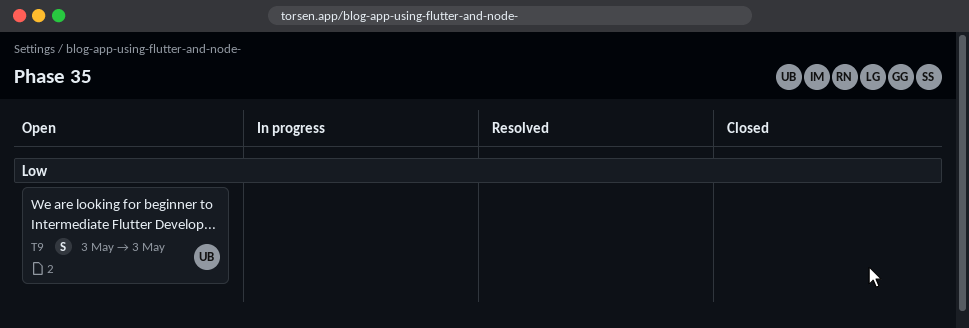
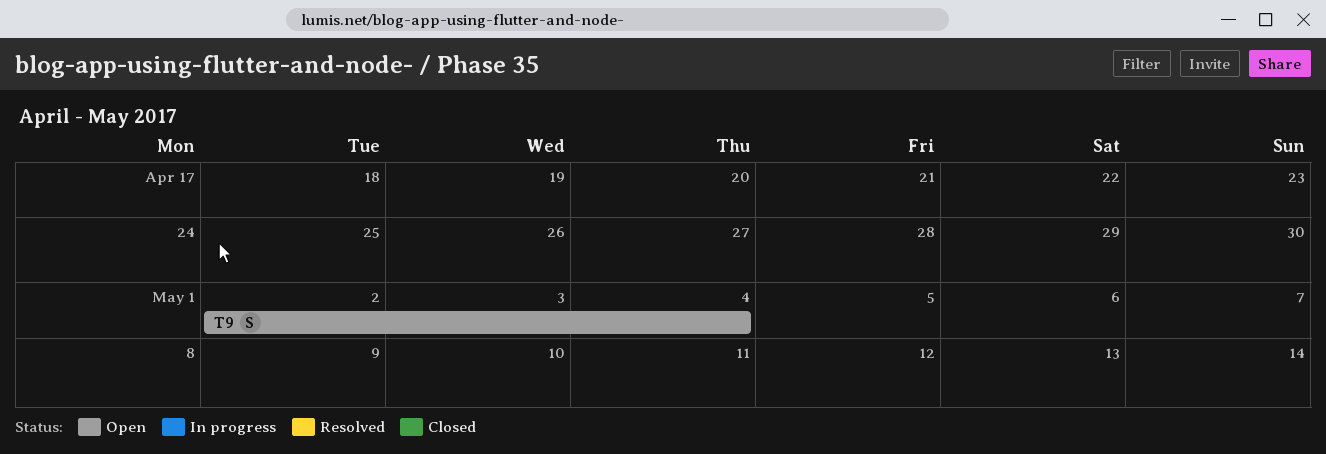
T9, start: May 3 -> May 2
T9, due: May 3 -> May 4

